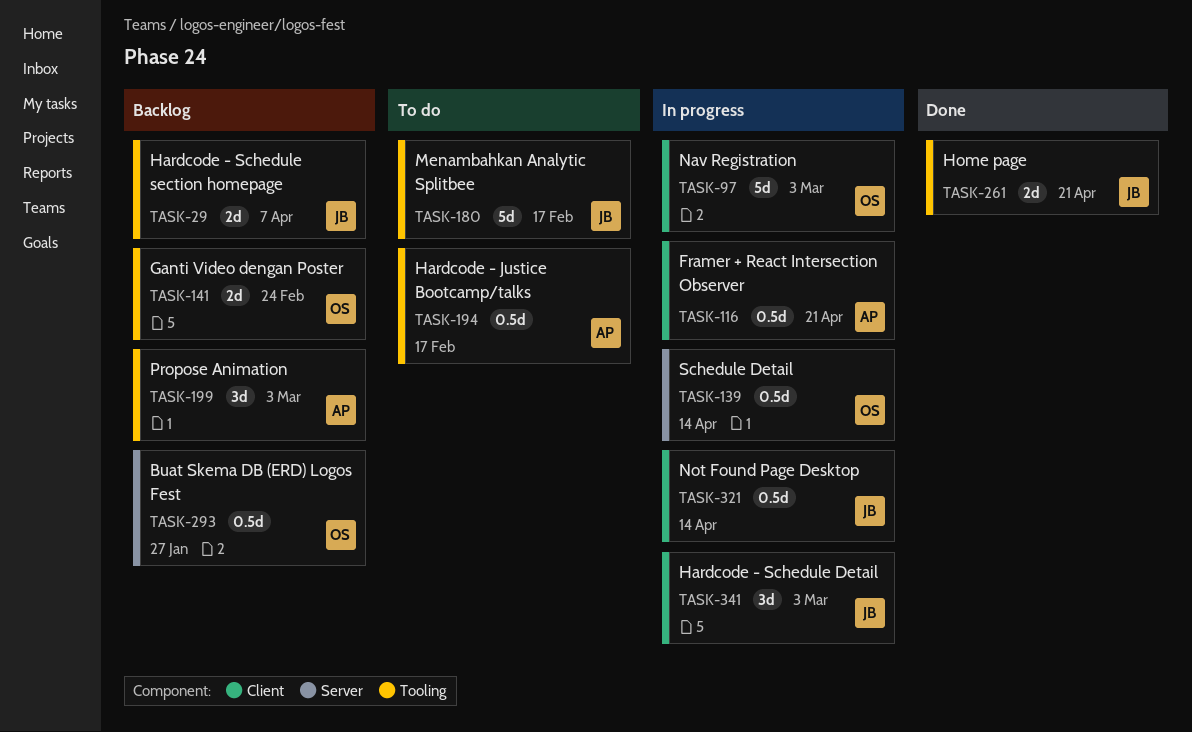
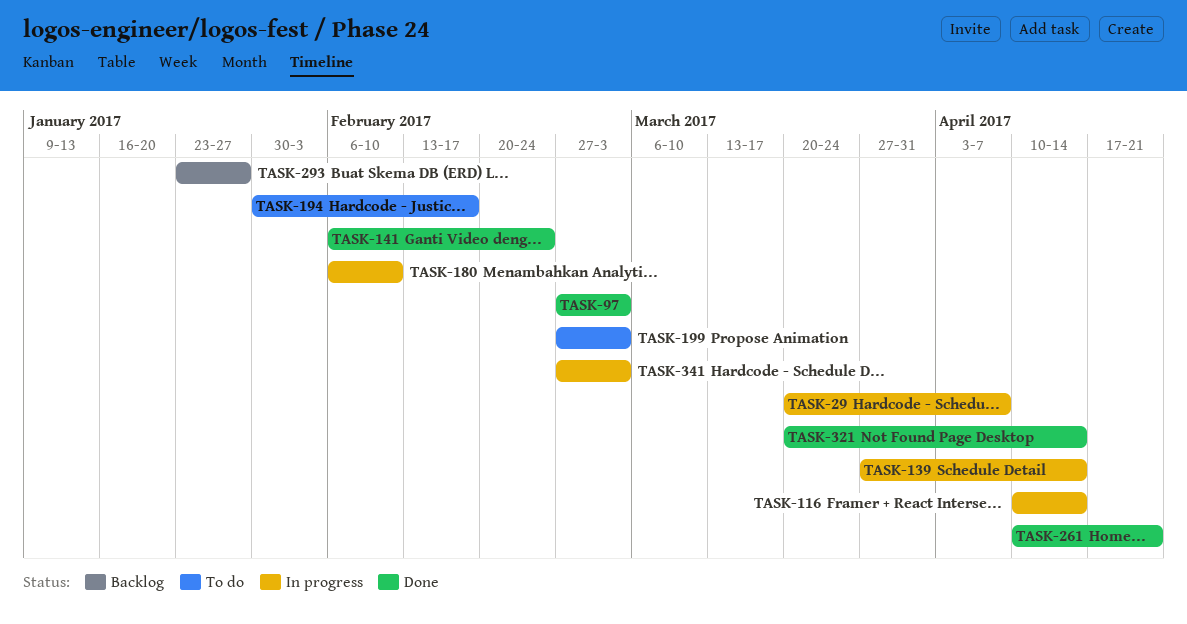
TASK-29, status: Backlog -> In progress
TASK-97, status: In progress -> Done
TASK-116, due: Apr 21 -> Apr 14
TASK-141, status: Backlog -> Done
TASK-180, status: To do -> In progress
TASK-180, due: Feb 17 -> Feb 10
TASK-199, status: Backlog -> To do
TASK-321, status: In progress -> Done

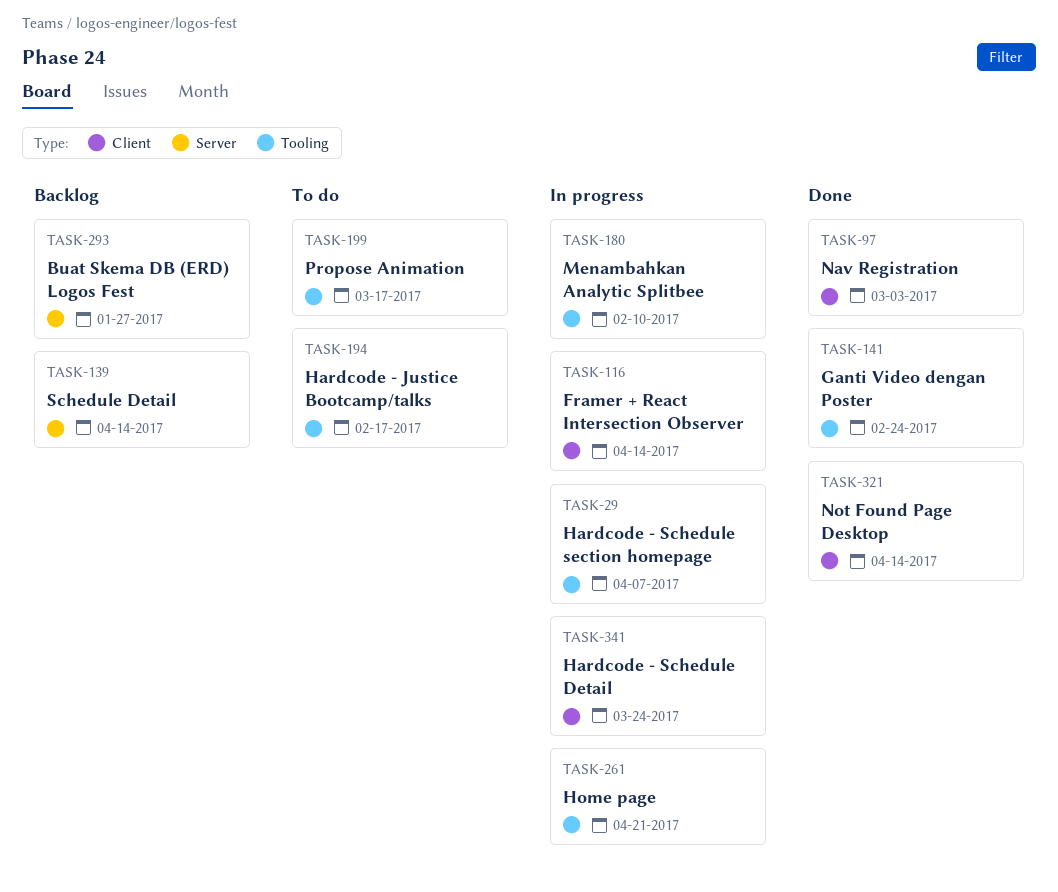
TASK-139, status: In progress -> Backlog
TASK-199, due: Mar 3 -> Mar 17
TASK-261, status: Done -> In progress
TASK-341, due: Mar 3 -> Mar 24

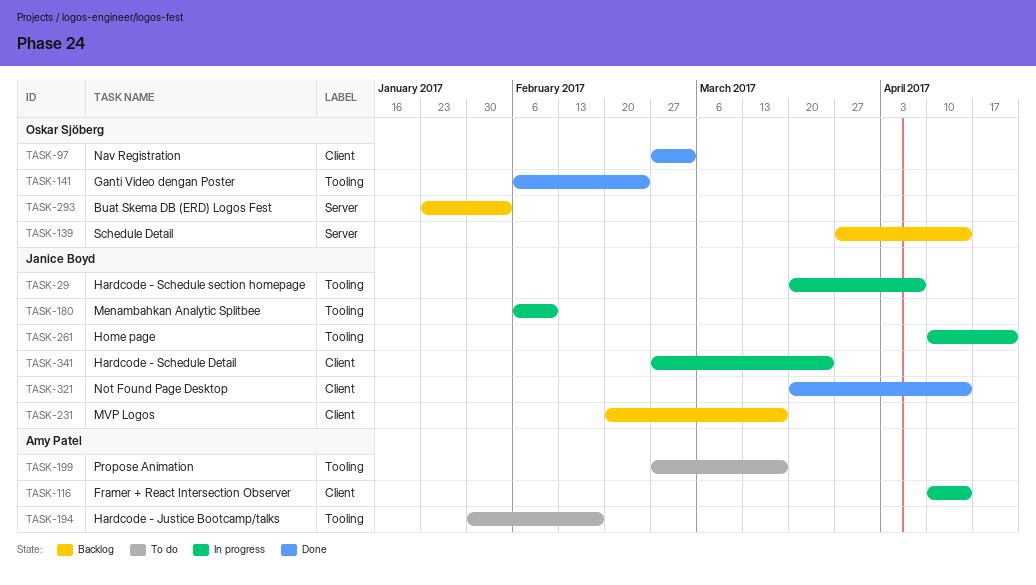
TASK-231: none -> present
TASK-293, due: Jan 27 -> Feb 3

